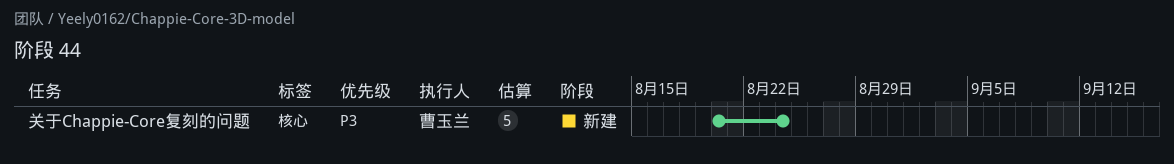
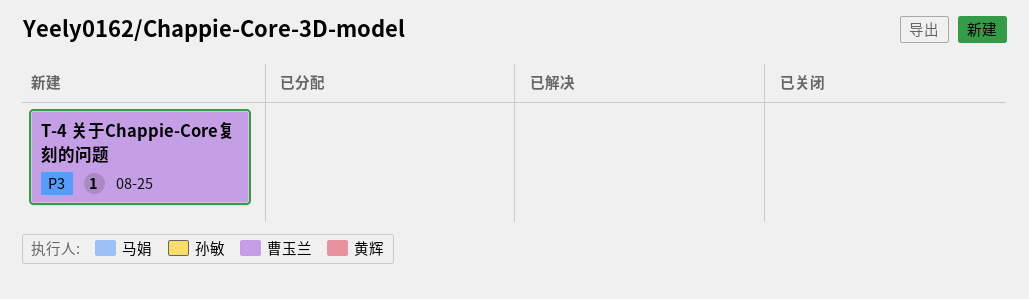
关于Chappie-Core复刻的问题, estimate: 5 -> 1
关于Chappie-Core复刻的问题, due: Aug 24 -> Aug 25

